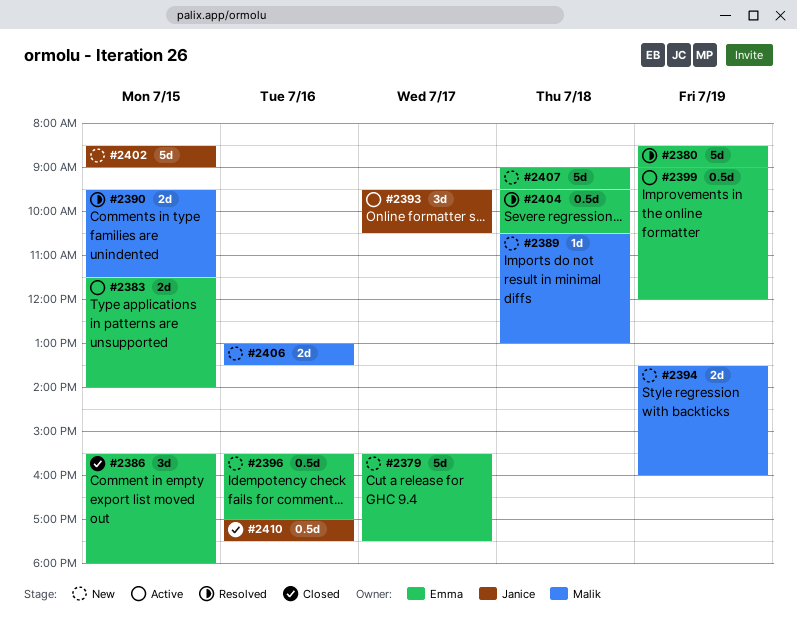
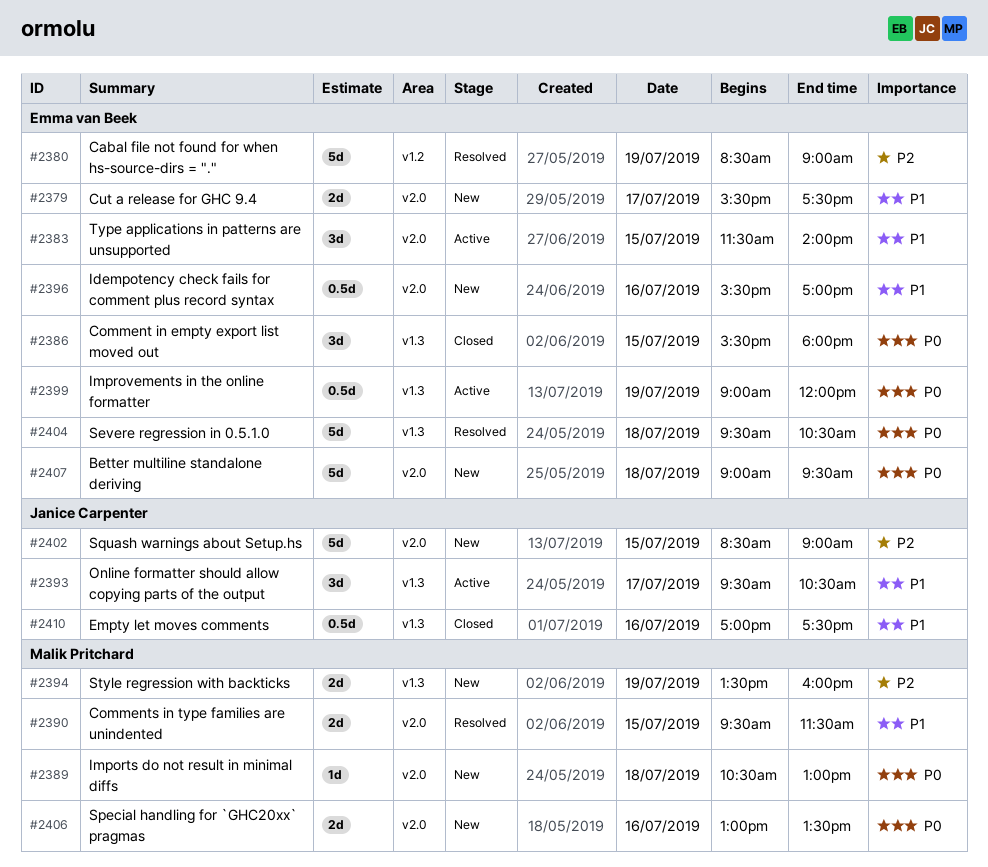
#2379, estimate: 5d -> 2d
#2383, estimate: 2d -> 3d
#2404, estimate: 0.5d -> 5d

